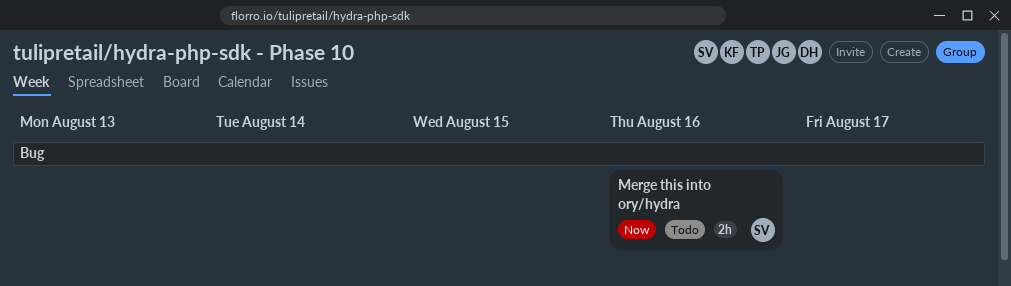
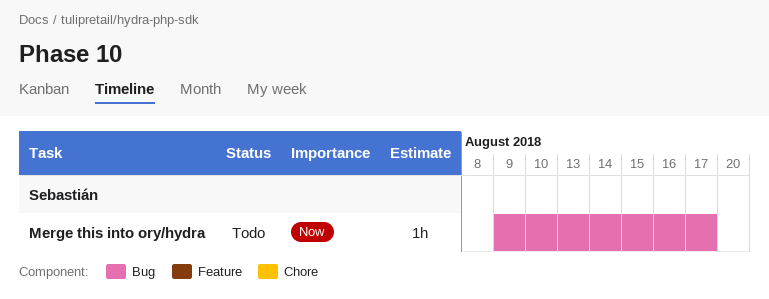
Merge this into ory/hydra, estimate: 2h -> 1h
Merge this into ory/hydra, due: Aug 16 -> Aug 17

